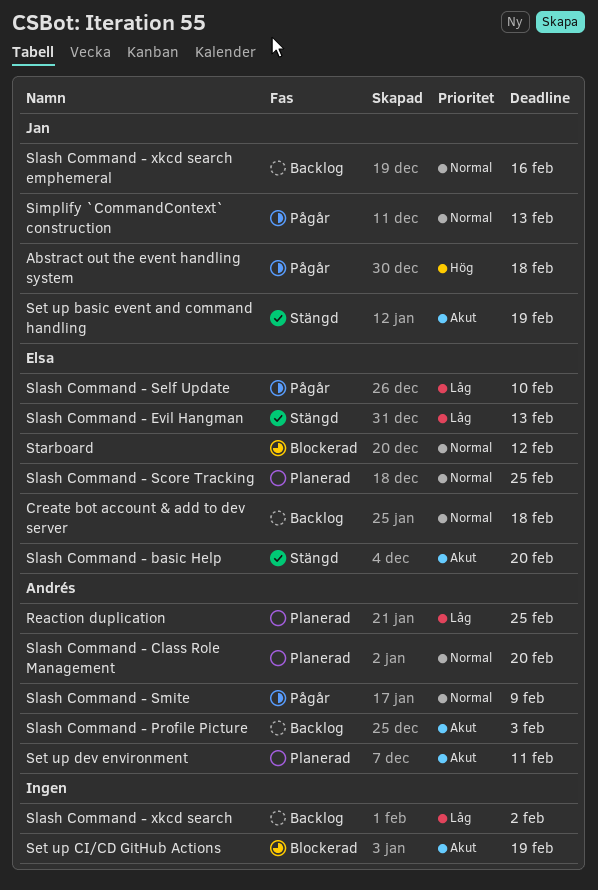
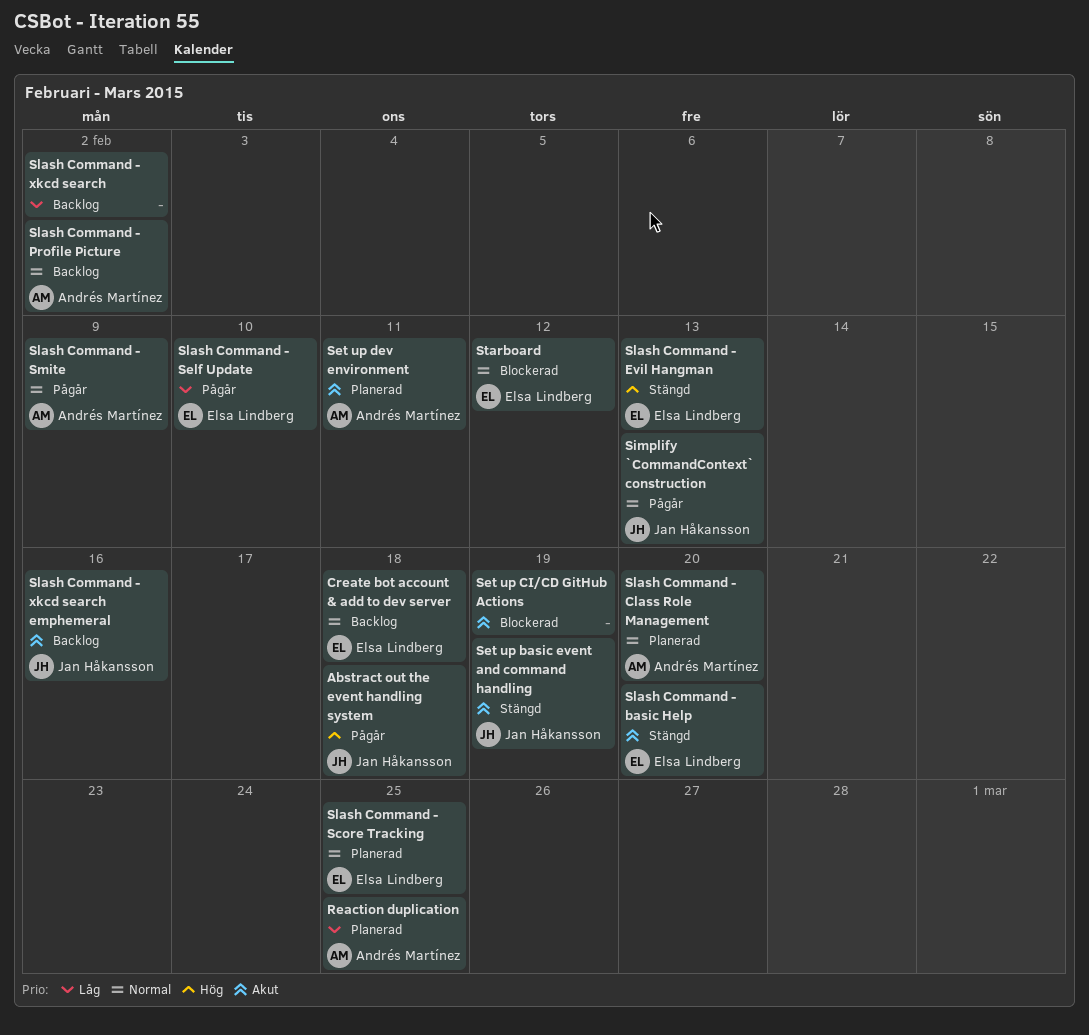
Slash Command - Evil Hangman, priority: Låg -> Hög
Slash Command - Profile Picture, priority: Akut -> Normal
Slash Command - Profile Picture, due: Feb 3 -> Feb 2
Slash Command - xkcd search emphemeral, priority: Normal -> Akut

